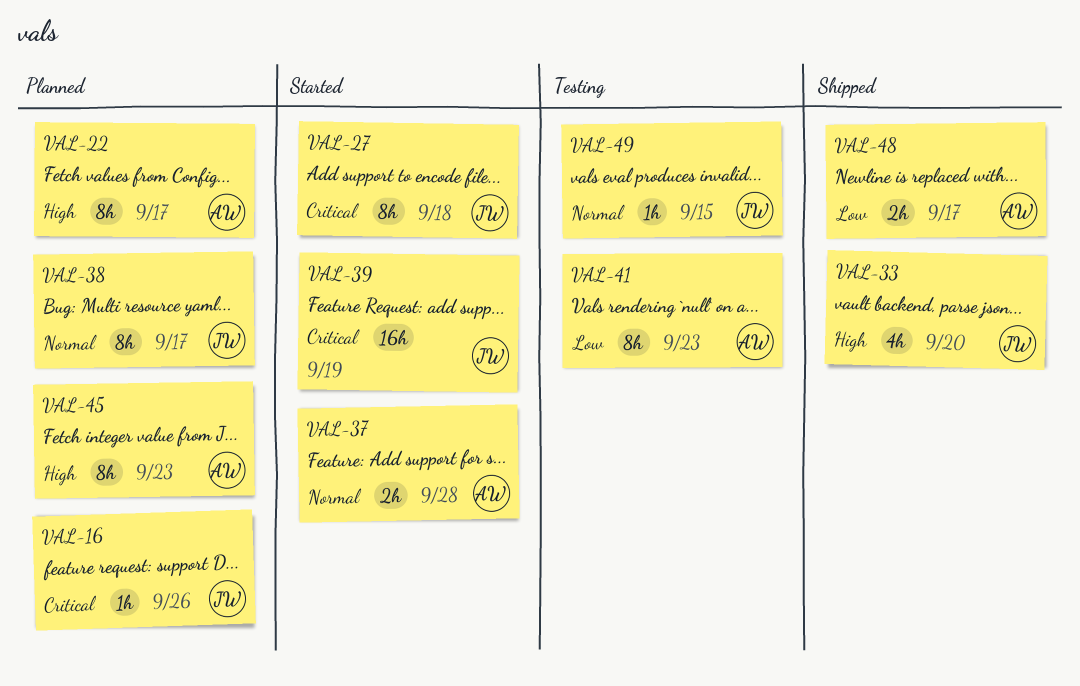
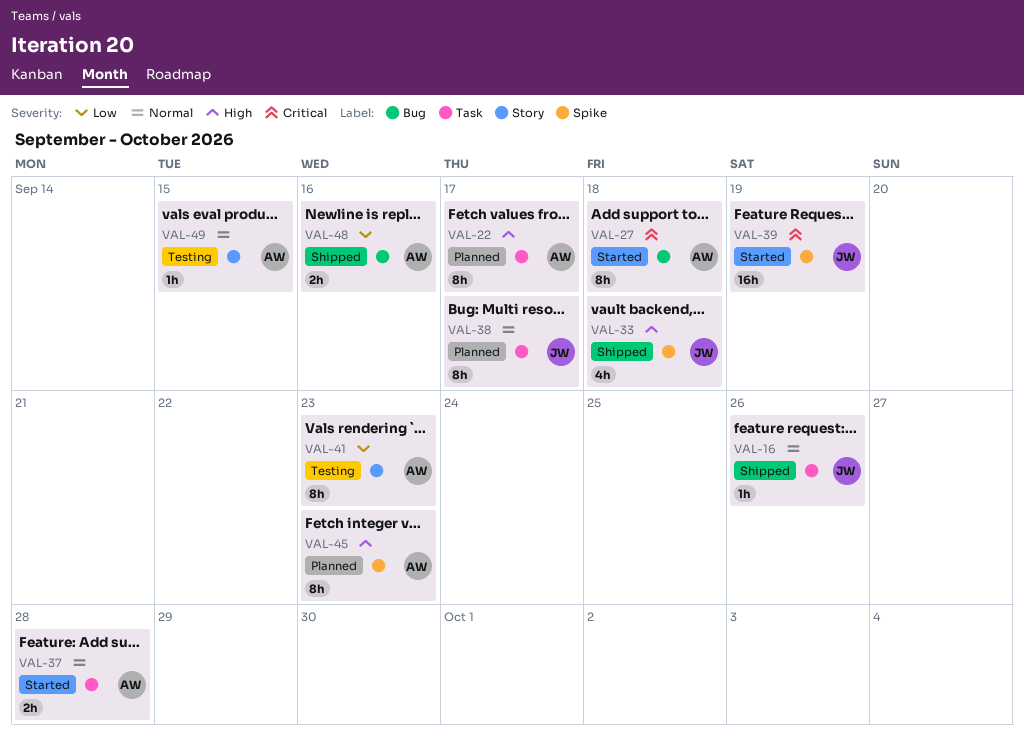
VAL-16, status: Planned -> Shipped
VAL-16, priority: Critical -> Normal
VAL-27, owner: JW -> AW
VAL-33, due: Sep 20 -> Sep 18
VAL-48, due: Sep 17 -> Sep 16
VAL-49, owner: JW -> AW

